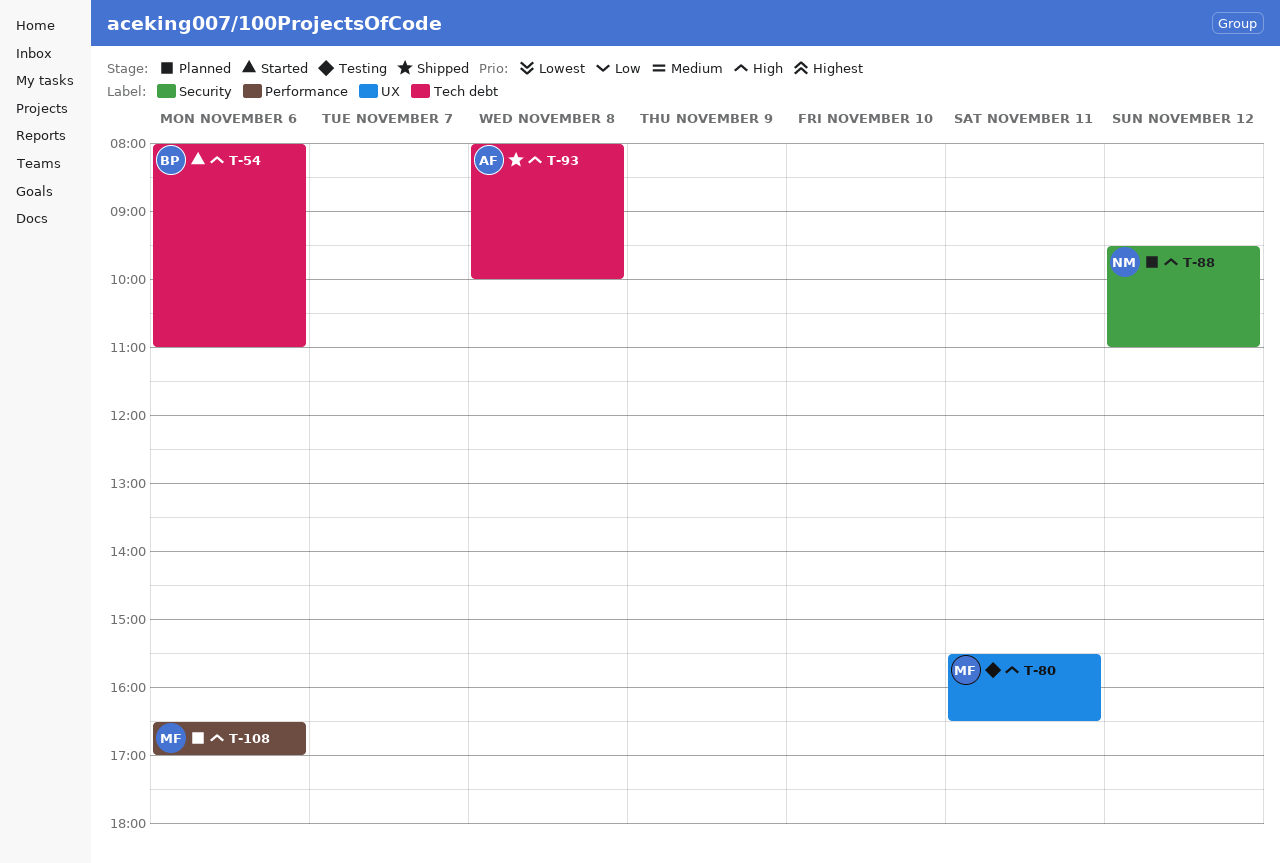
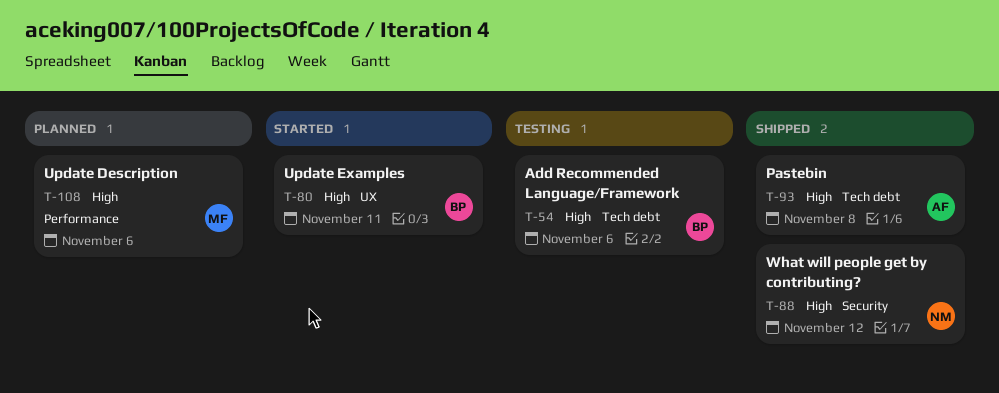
T-54, status: Started -> Testing
T-80, status: Testing -> Started
T-80, owner: MF -> BP
T-88, status: Planned -> Shipped

